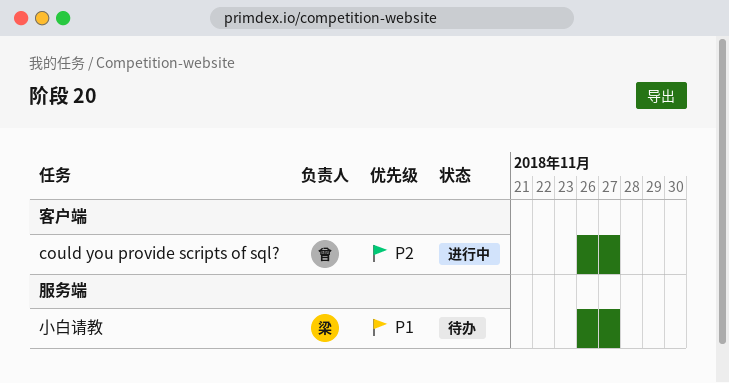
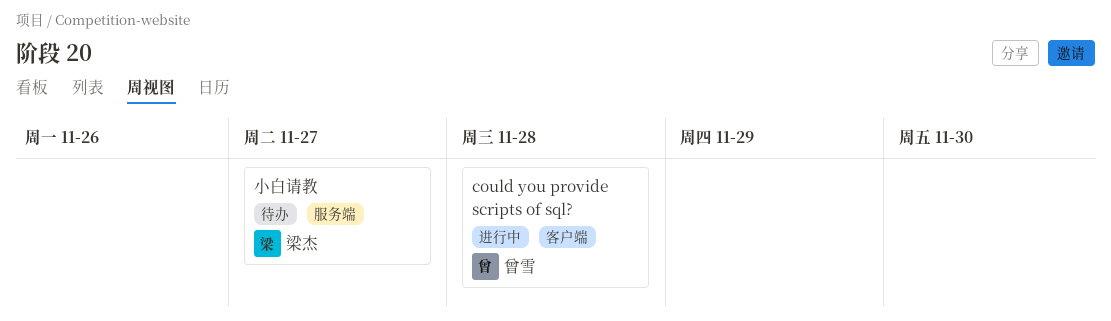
could you provide scripts of sql?, due: Nov 27 -> Nov 28

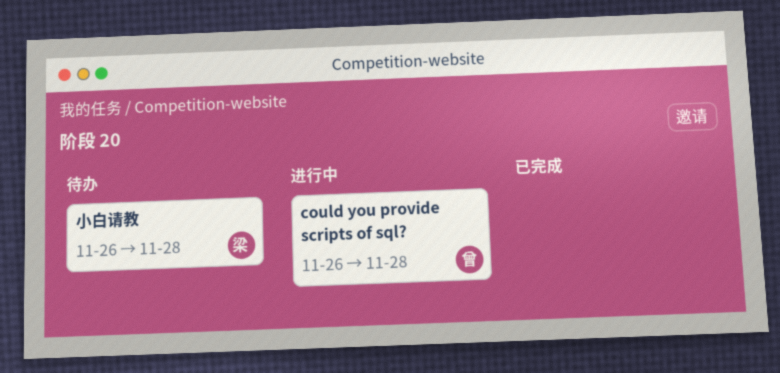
小白请教, due: Nov 27 -> Nov 28

